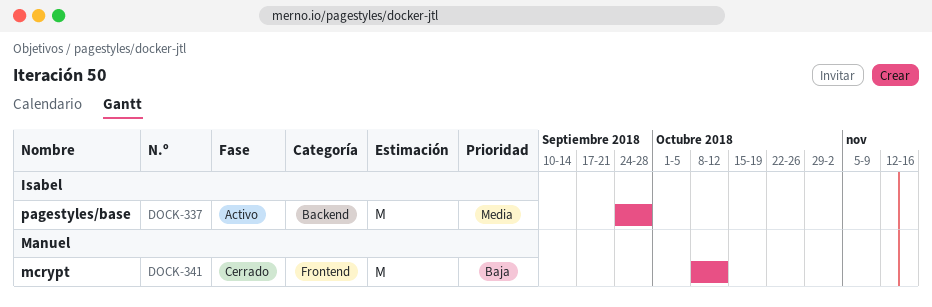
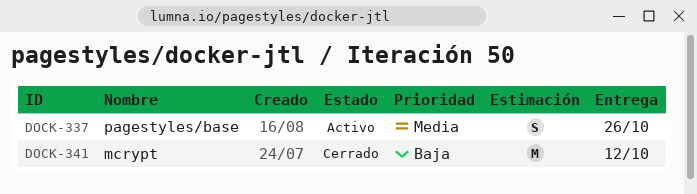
DOCK-337, estimate: M -> S
DOCK-337, due: Sep 28 -> Oct 26

